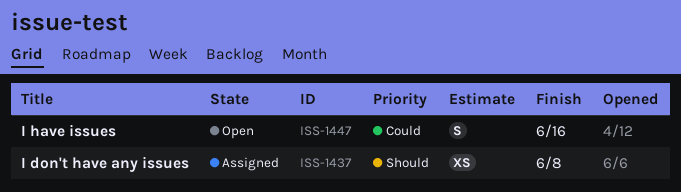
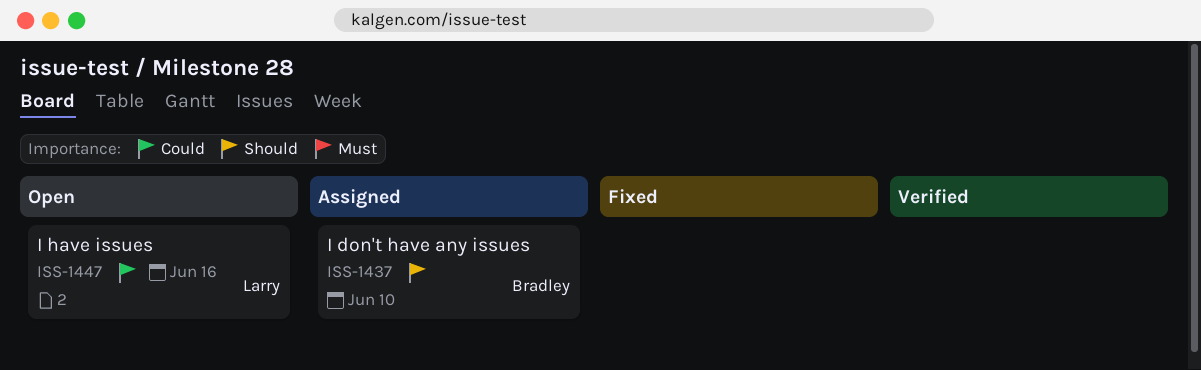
ISS-1437, due: Jun 8 -> Jun 10

